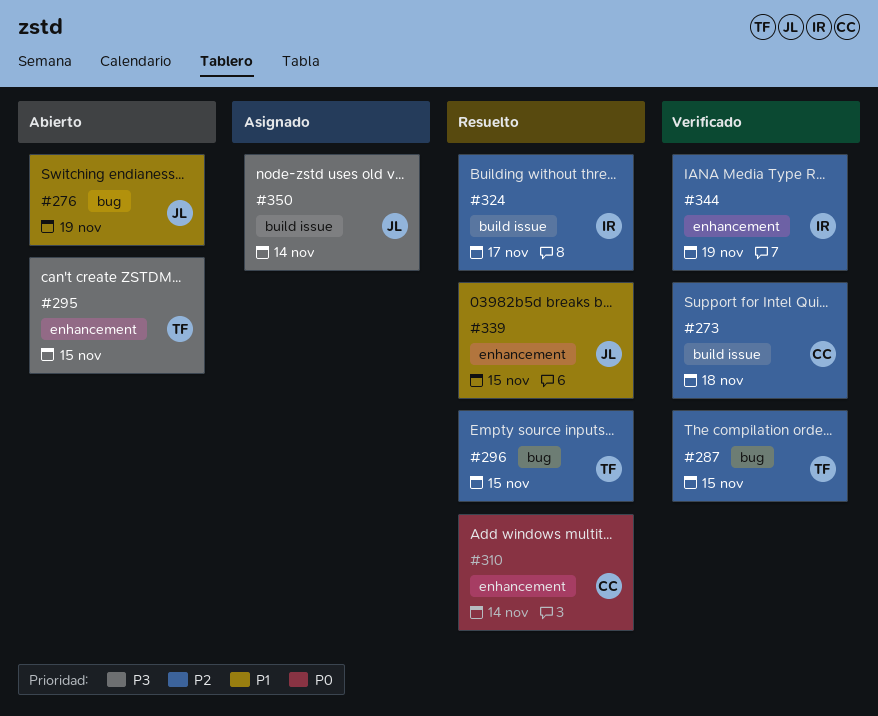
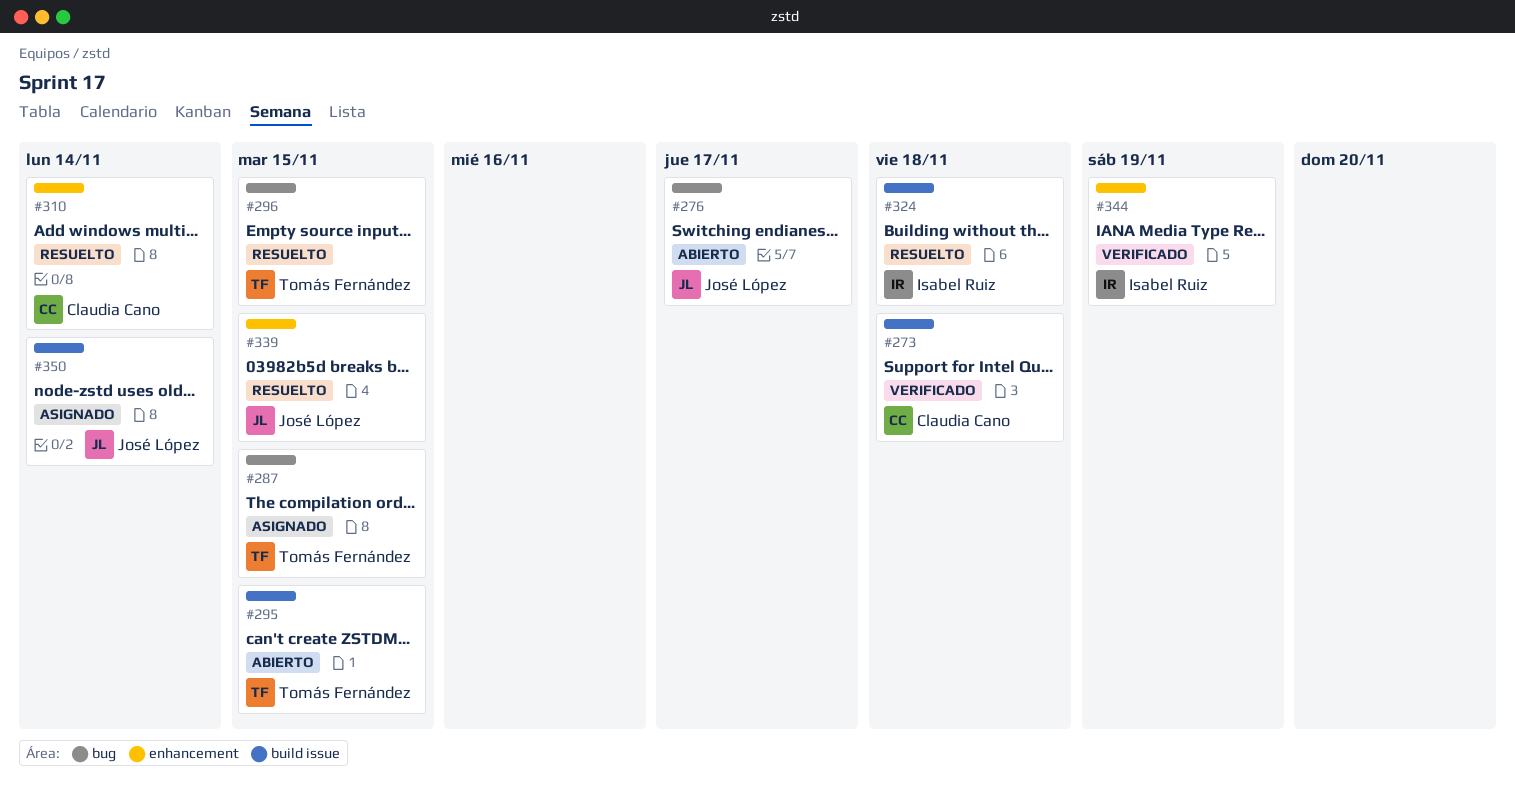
#276, due: Nov 19 -> Nov 17
#287, status: Verificado -> Asignado
#295, label: enhancement -> build issue
#324, due: Nov 17 -> Nov 18

